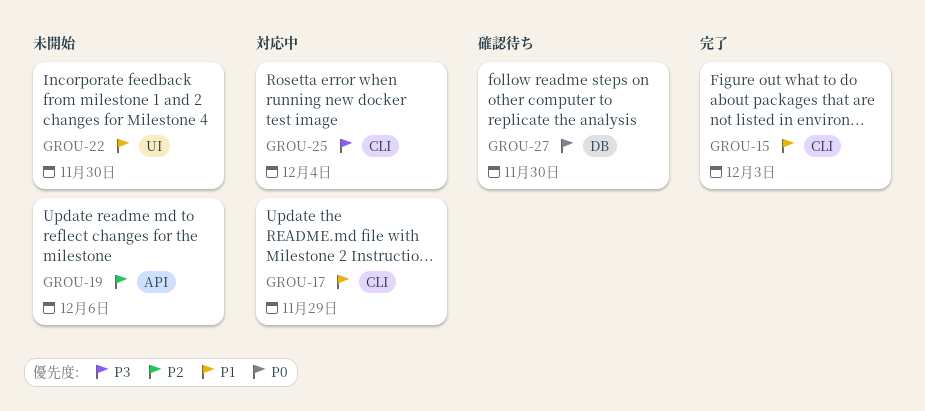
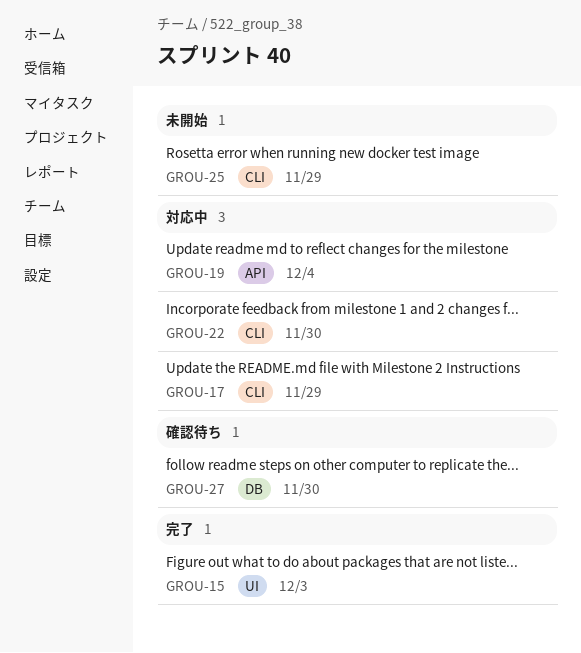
GROU-15, label: CLI -> UI
GROU-19, status: 未開始 -> 対応中
GROU-19, due: Dec 6 -> Dec 4
GROU-22, status: 未開始 -> 対応中
GROU-22, label: UI -> CLI
GROU-25, status: 対応中 -> 未開始
GROU-25, due: Dec 4 -> Nov 29

